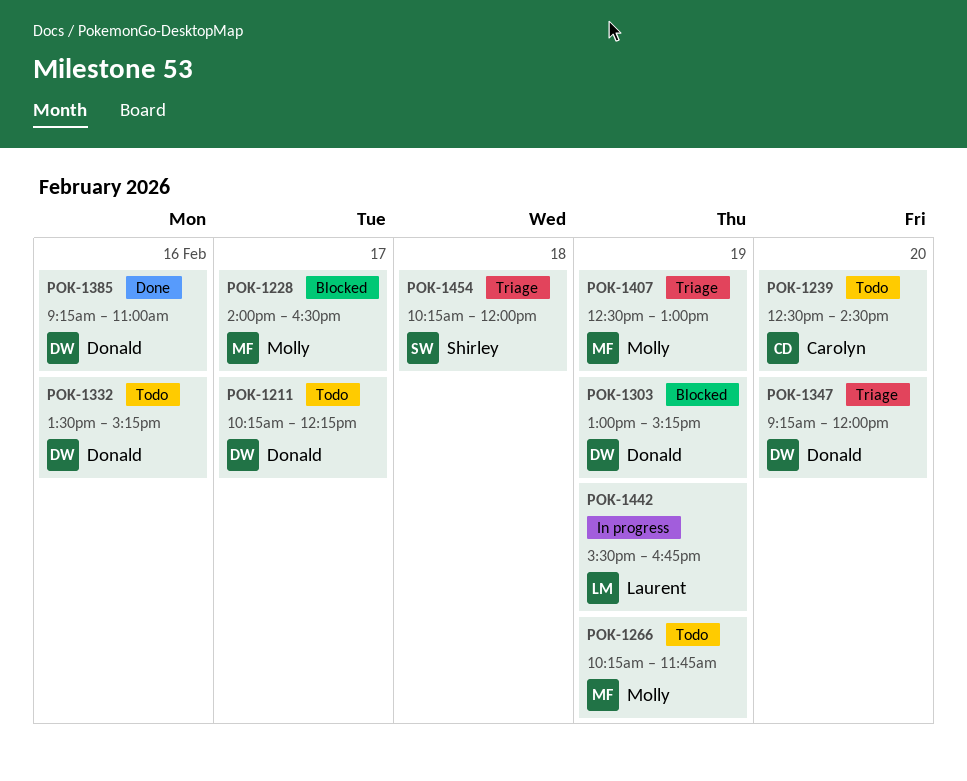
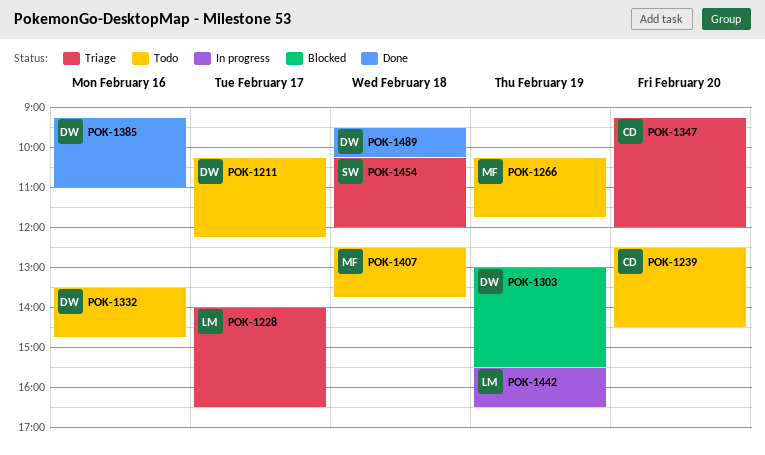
POK-1228, status: Blocked -> Triage
POK-1228, owner: Molly -> Laurent
POK-1303, ends: 15:15 -> 15:30
POK-1332, ends: 15:15 -> 14:45
POK-1347, owner: Donald -> Carolyn
POK-1407, status: Triage -> Todo
POK-1407, day: Feb 19 -> Feb 18
POK-1407, ends: 13:00 -> 13:45
POK-1442, ends: 16:45 -> 16:30
POK-1489: none -> present

